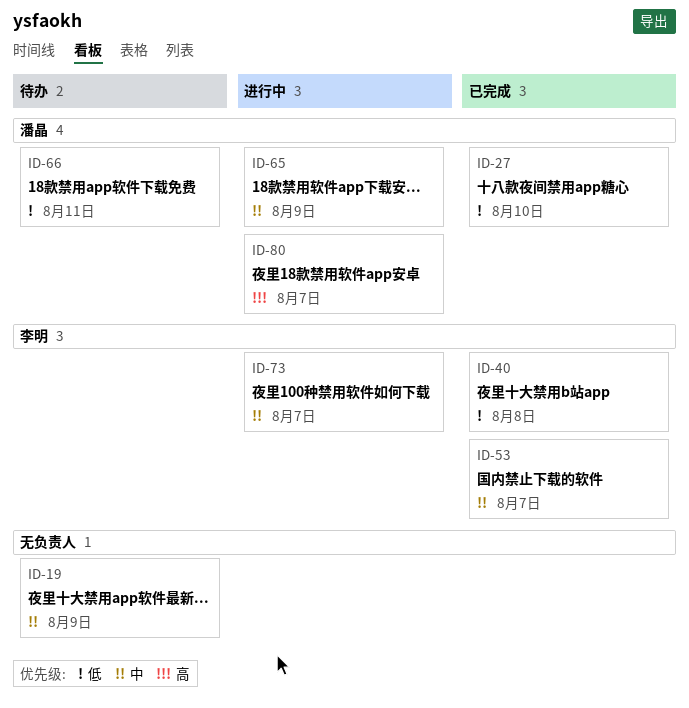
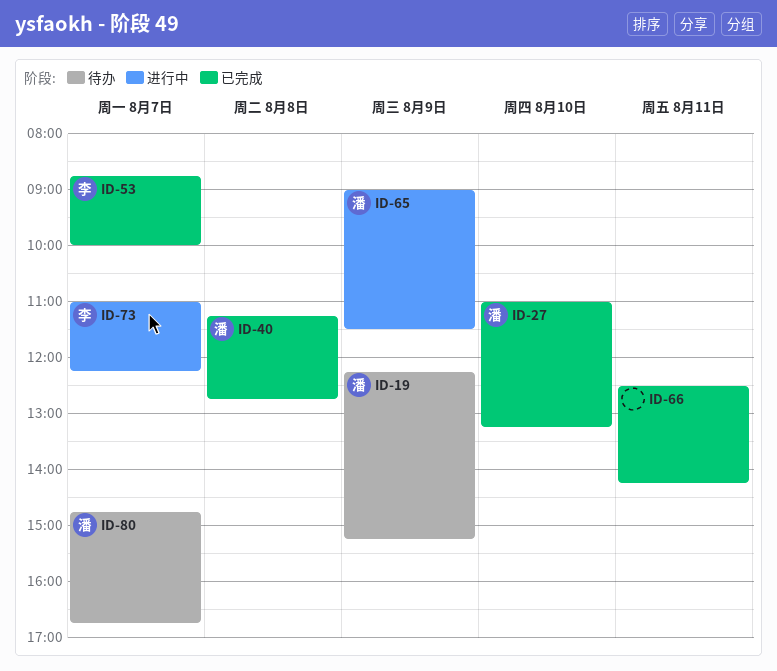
ID-19, owner: none -> 潘晶
ID-40, owner: 李明 -> 潘晶
ID-66, status: 待办 -> 已完成
ID-66, owner: 潘晶 -> none
ID-80, status: 进行中 -> 待办

